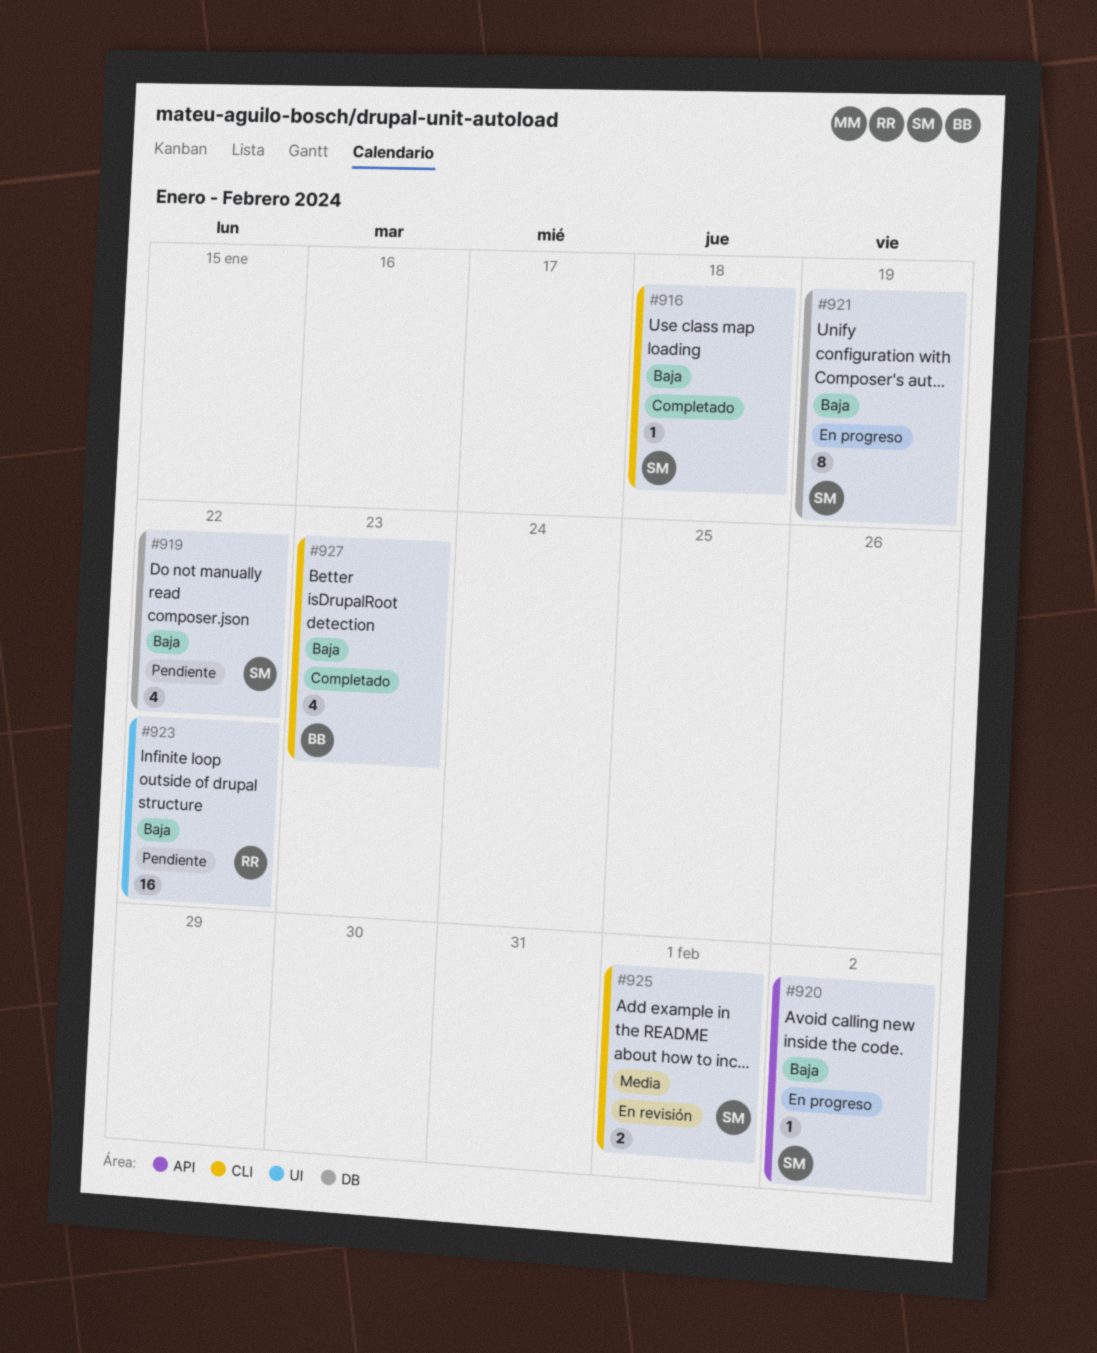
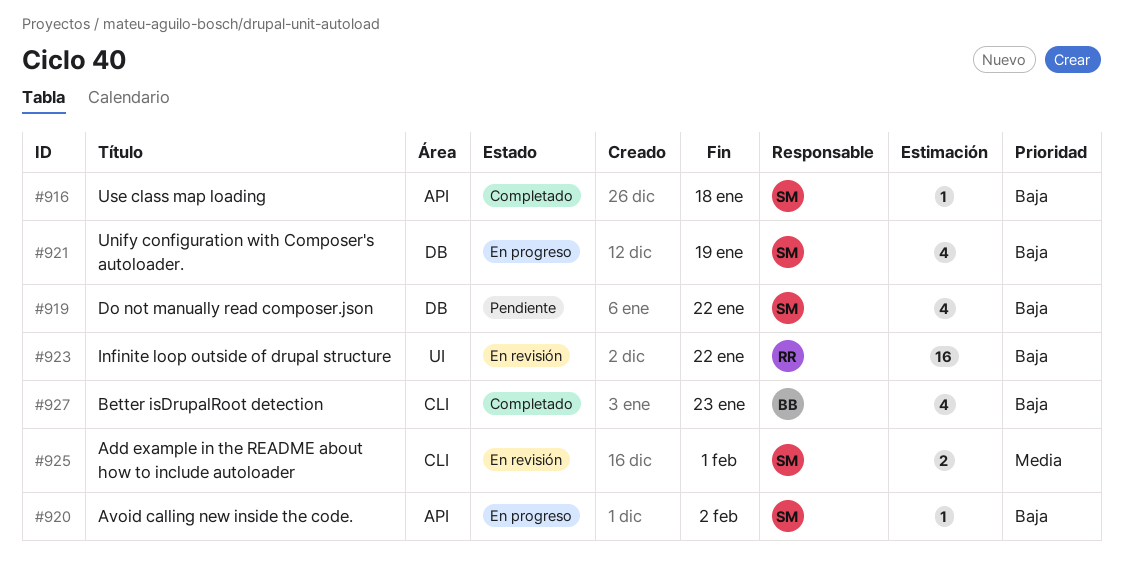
#916, label: CLI -> API
#921, estimate: 8 -> 4
#923, status: Pendiente -> En revisión

